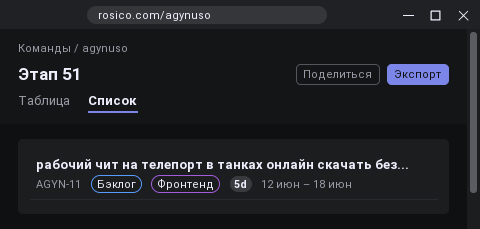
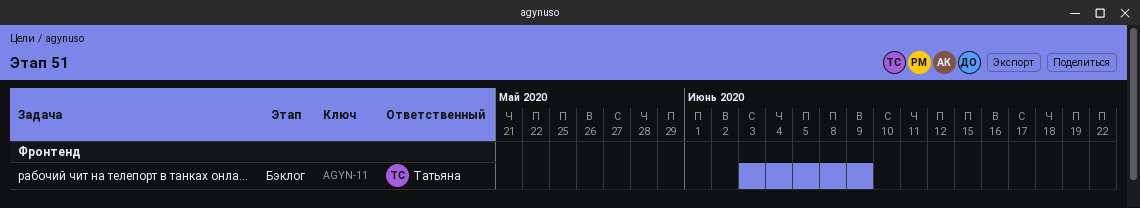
AGYN-11, start: Jun 12 -> Jun 3
AGYN-11, due: Jun 18 -> Jun 9

